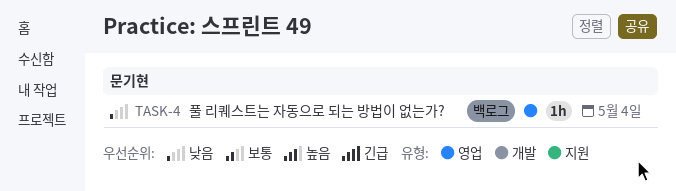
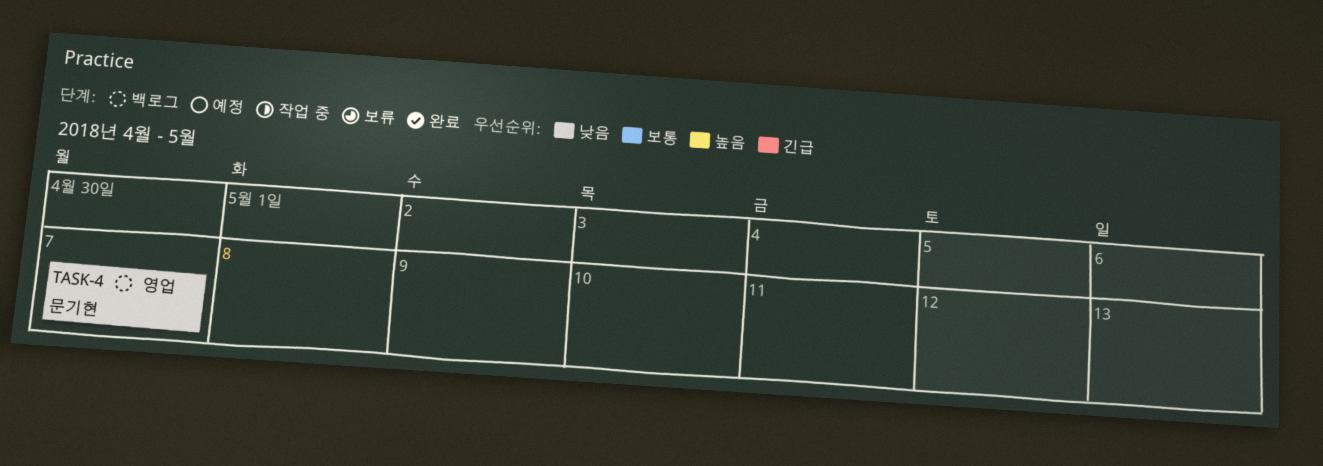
TASK-4, due: May 4 -> May 7

